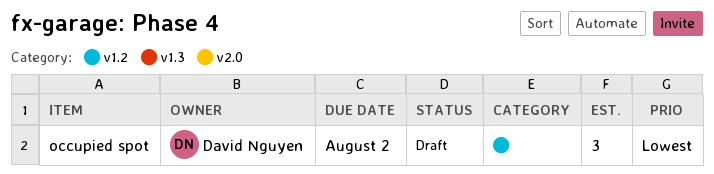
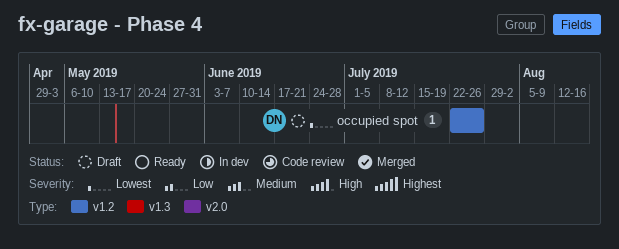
occupied spot, estimate: 3 -> 1
occupied spot, due: Aug 2 -> Jul 26

